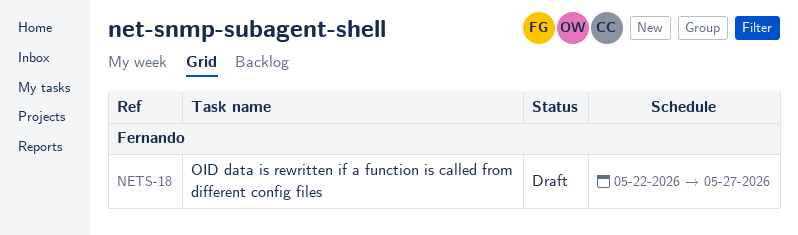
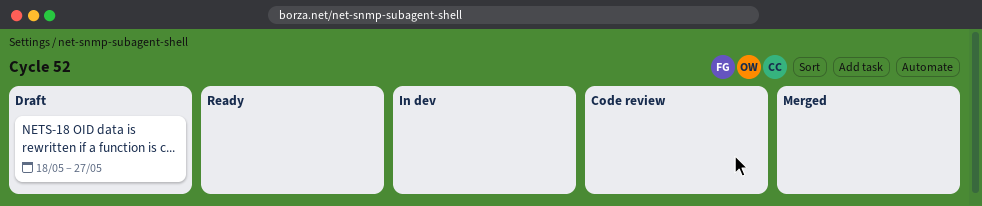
NETS-18, start: May 22 -> May 18

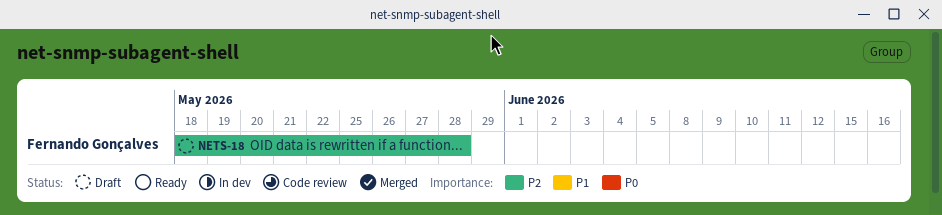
NETS-18, due: May 27 -> May 28

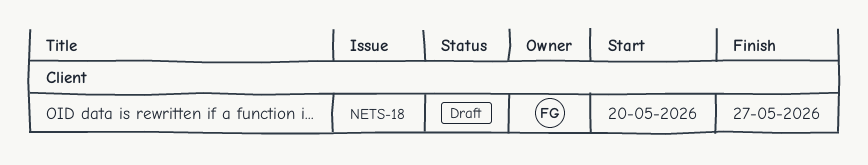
NETS-18, start: May 18 -> May 20
NETS-18, due: May 28 -> May 27

